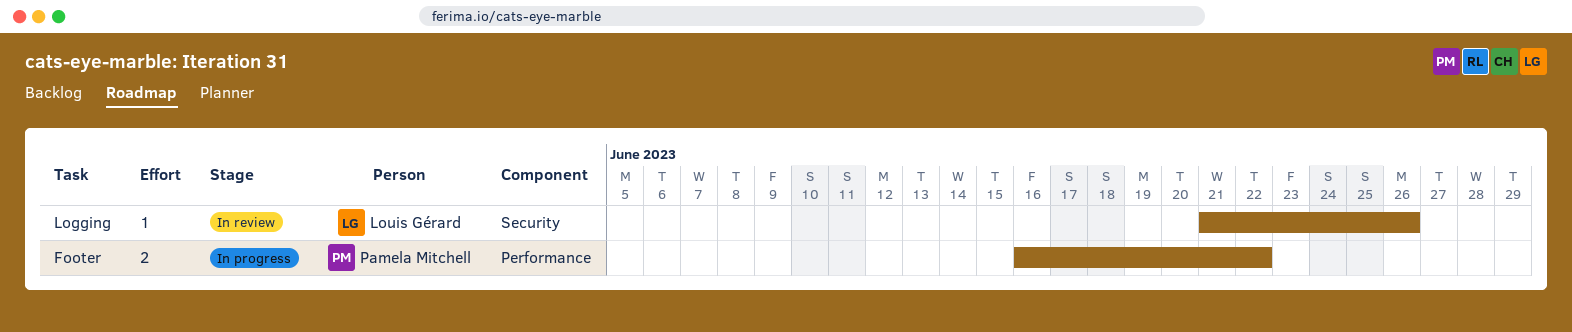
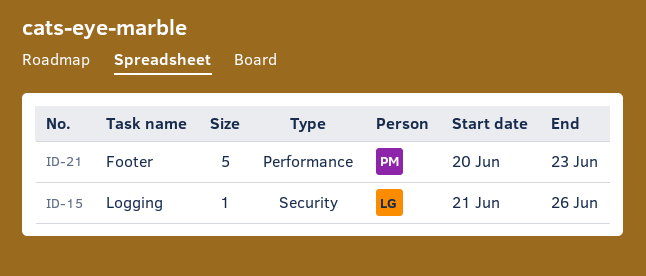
Footer, estimate: 2 -> 5
Footer, start: Jun 16 -> Jun 20
Footer, due: Jun 22 -> Jun 23

